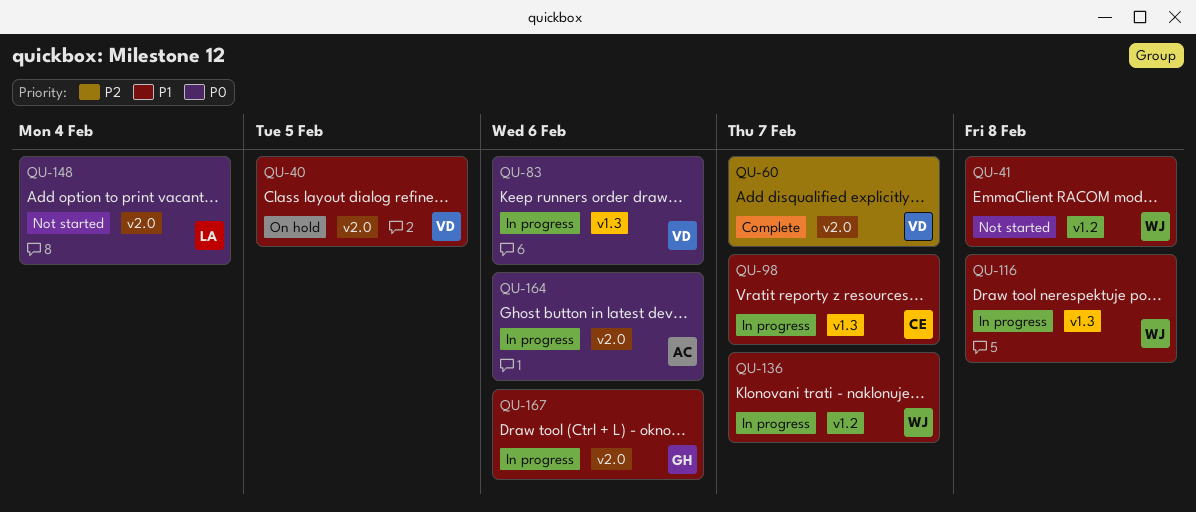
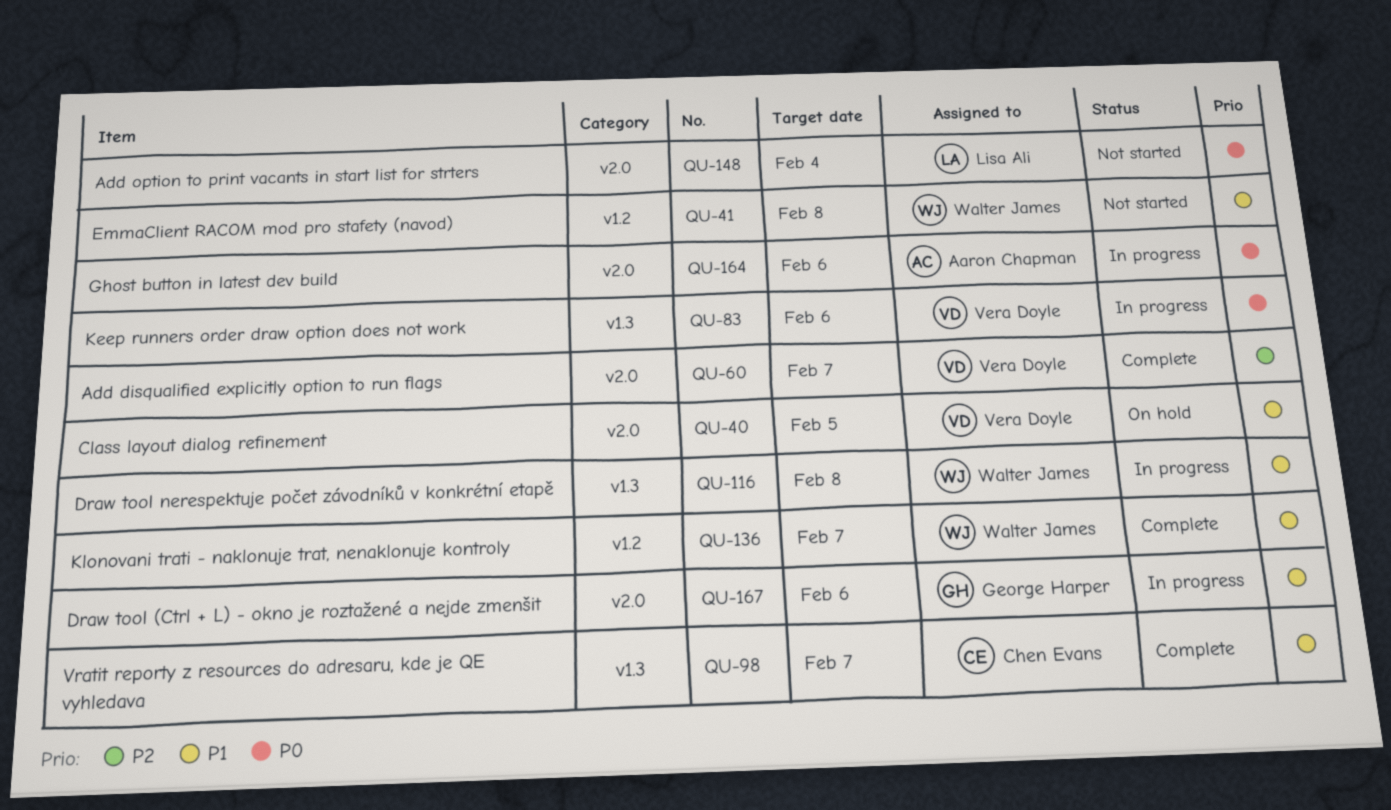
QU-98, status: In progress -> Complete
QU-136, status: In progress -> Complete

